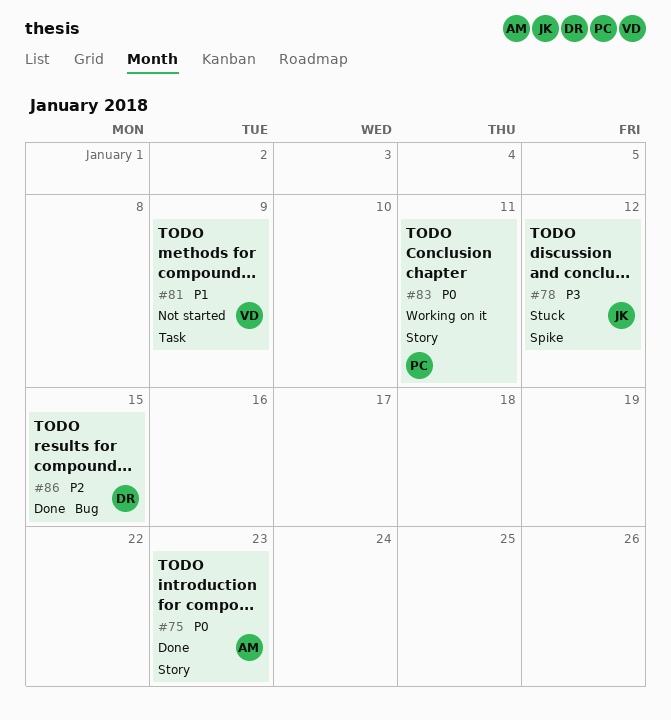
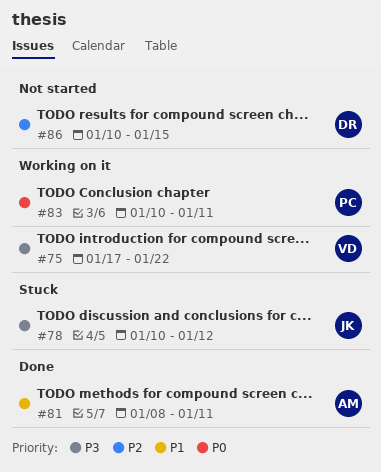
#75, status: Done -> Working on it
#75, owner: AM -> VD
#75, priority: P0 -> P3
#75, due: Jan 23 -> Jan 22
#81, status: Not started -> Done
#81, owner: VD -> AM
#81, due: Jan 9 -> Jan 11
#86, status: Done -> Not started

